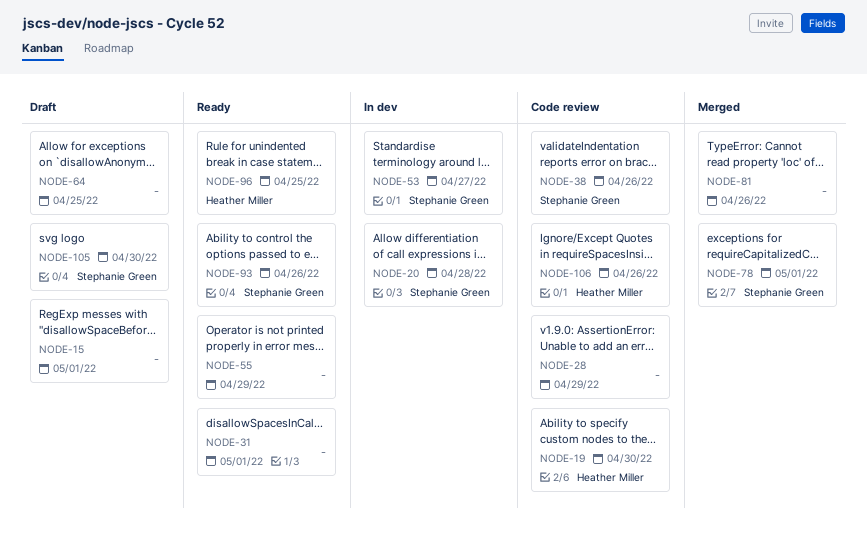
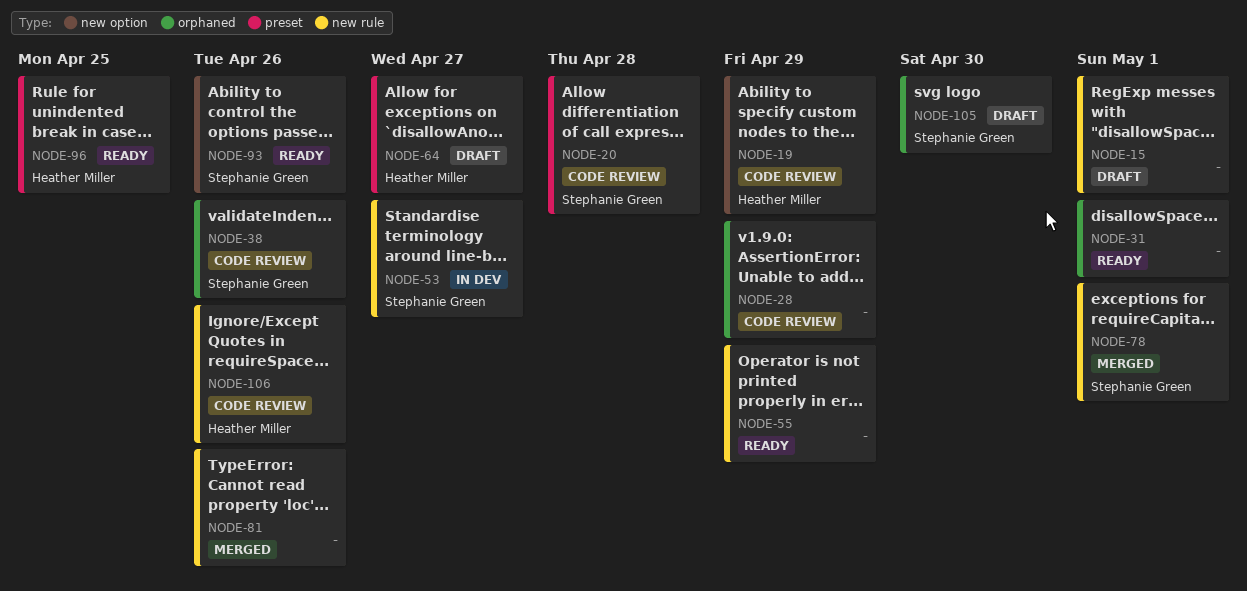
NODE-19, due: Apr 30 -> Apr 29
NODE-20, status: In dev -> Code review
NODE-64, owner: none -> Heather Miller
NODE-64, due: Apr 25 -> Apr 27

